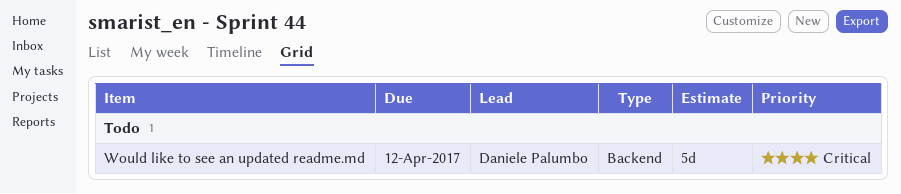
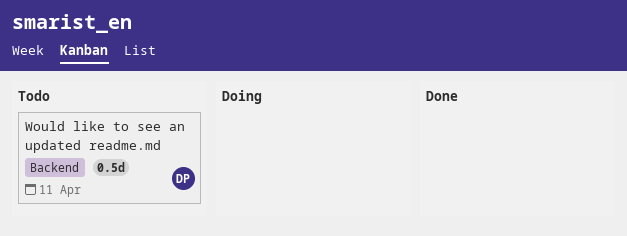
Would like to see an updated readme.md, estimate: 5d -> 0.5d
Would like to see an updated readme.md, due: Apr 12 -> Apr 11

